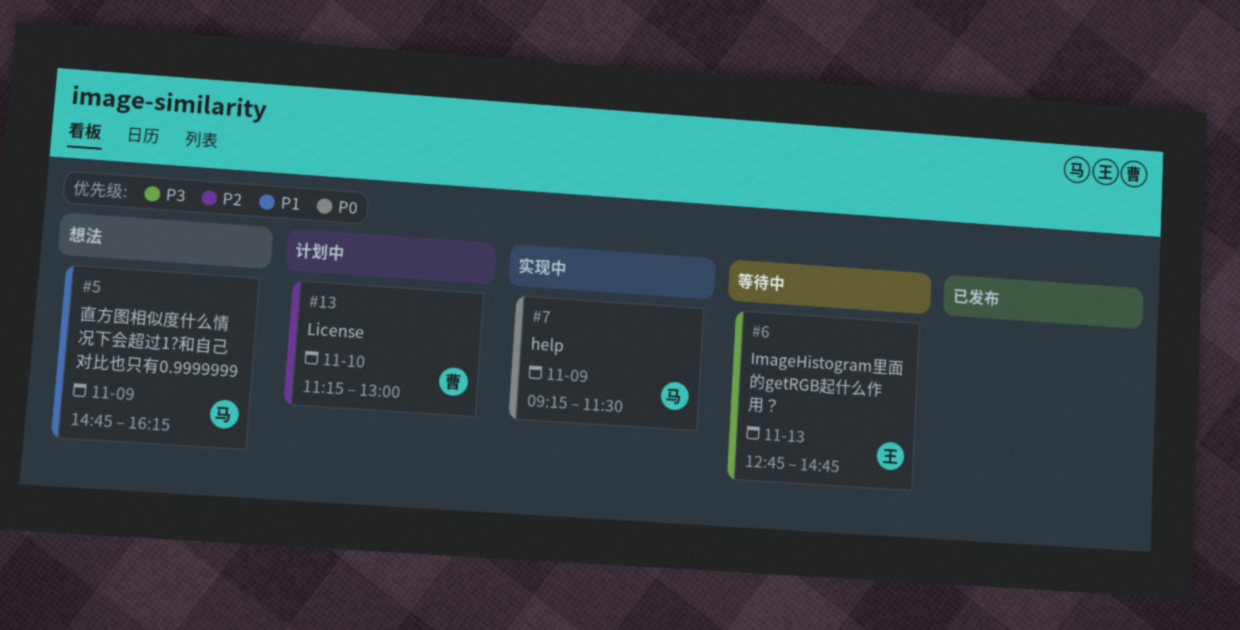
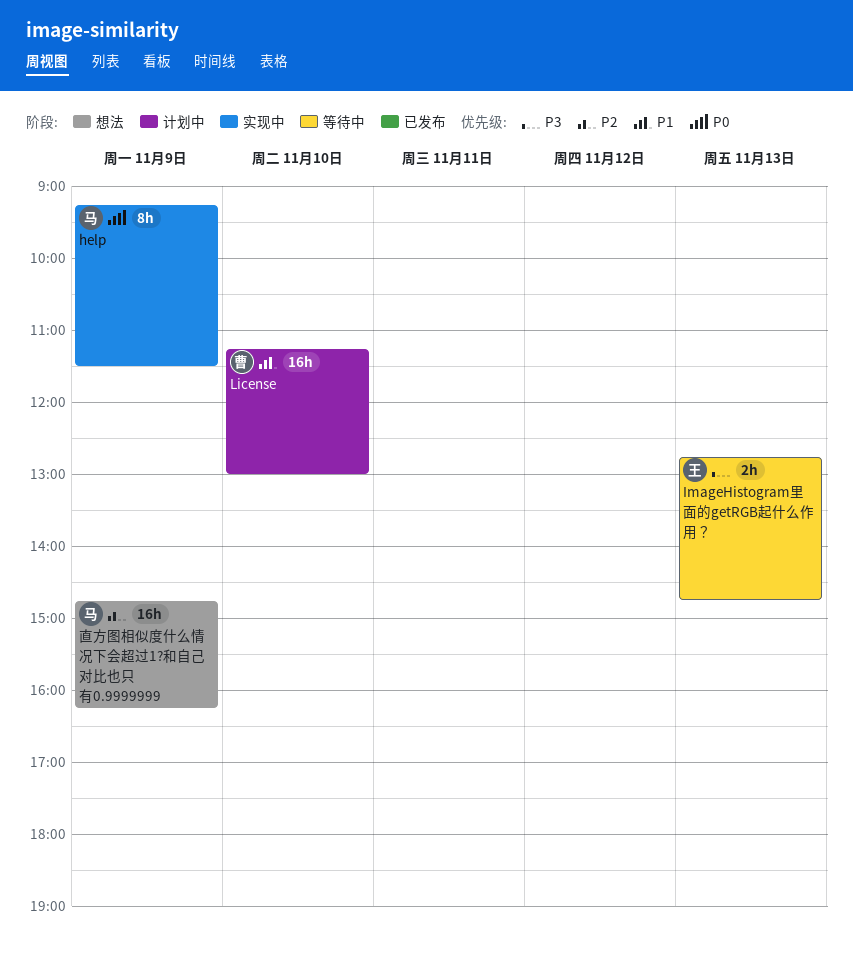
License, priority: P2 -> P1
直方图相似度什么情况下会超过1?和自己对比也只有0.9999999, priority: P1 -> P2

